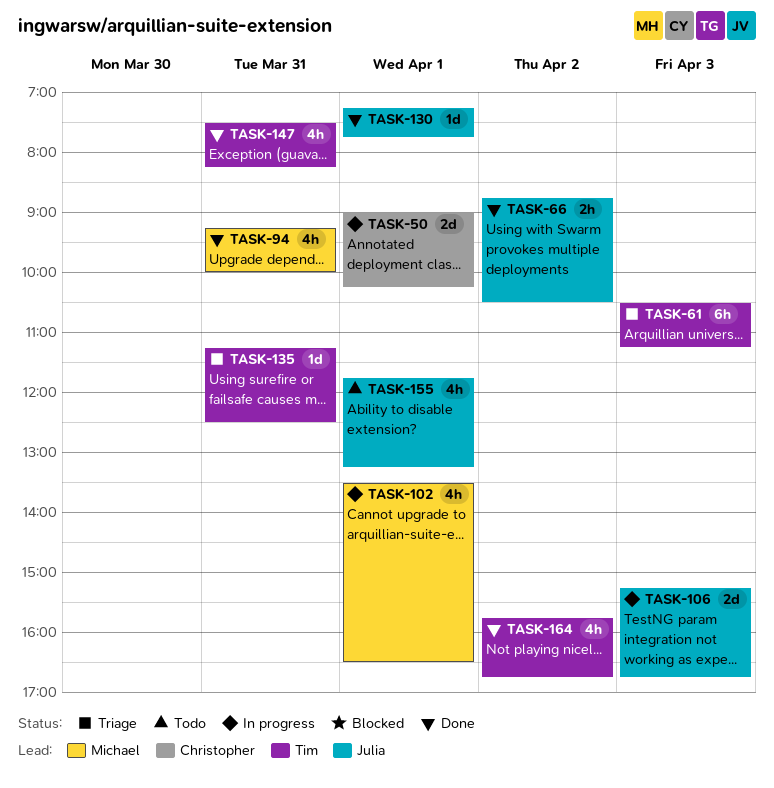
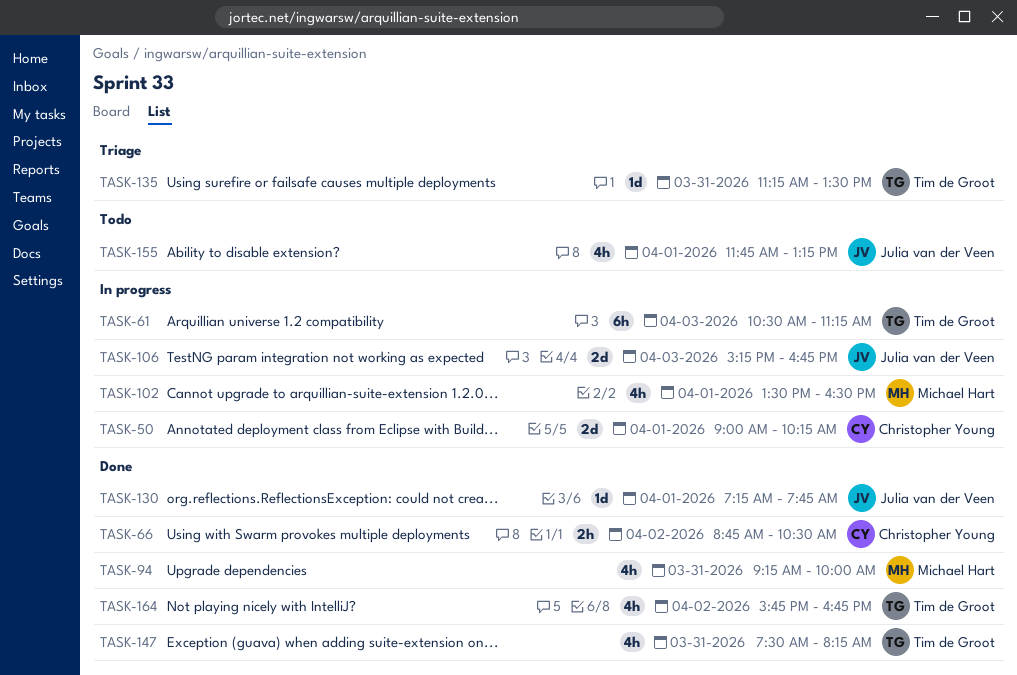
TASK-61, status: Triage -> In progress
TASK-66, owner: Julia van der Veen -> Christopher Young
TASK-135, ends: 12:30 -> 13:30

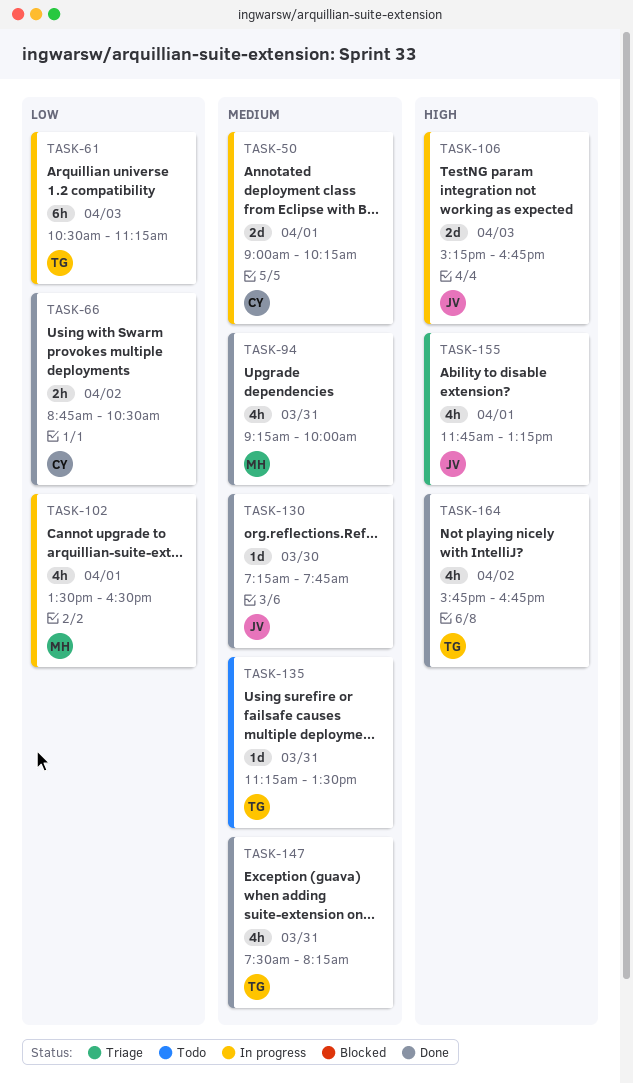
TASK-130, day: Apr 1 -> Mar 30
TASK-135, status: Triage -> Todo
TASK-155, status: Todo -> Triage

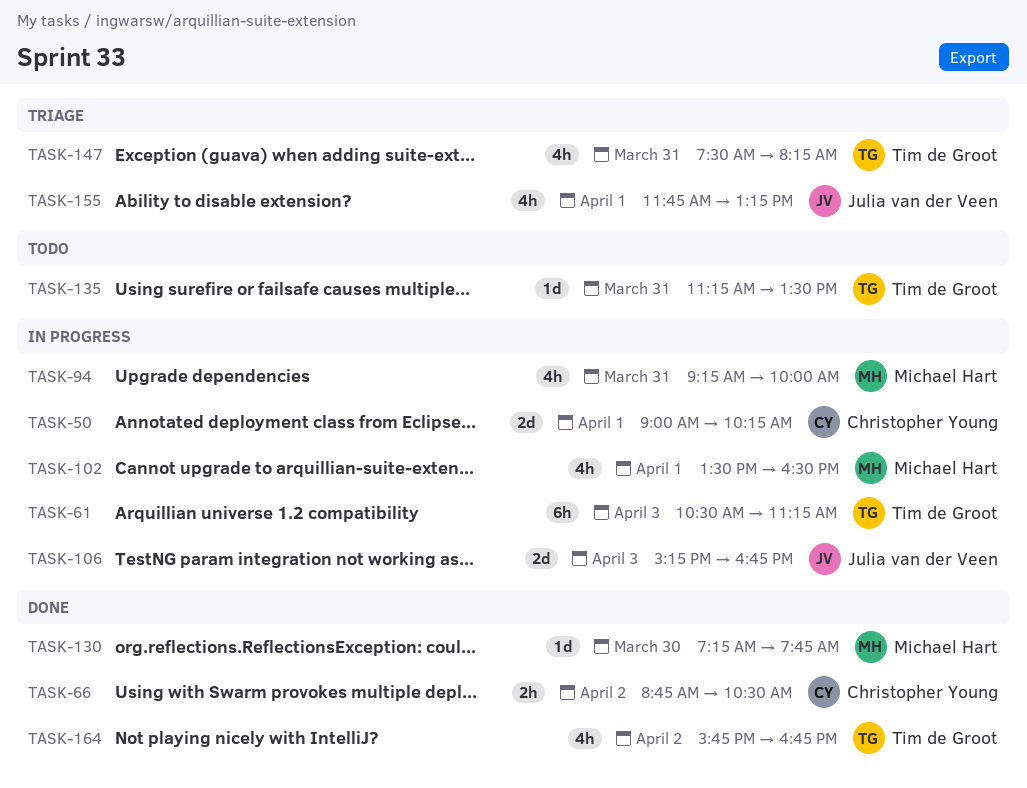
TASK-94, status: Done -> In progress
TASK-130, owner: Julia van der Veen -> Michael Hart
TASK-147, status: Done -> Triage

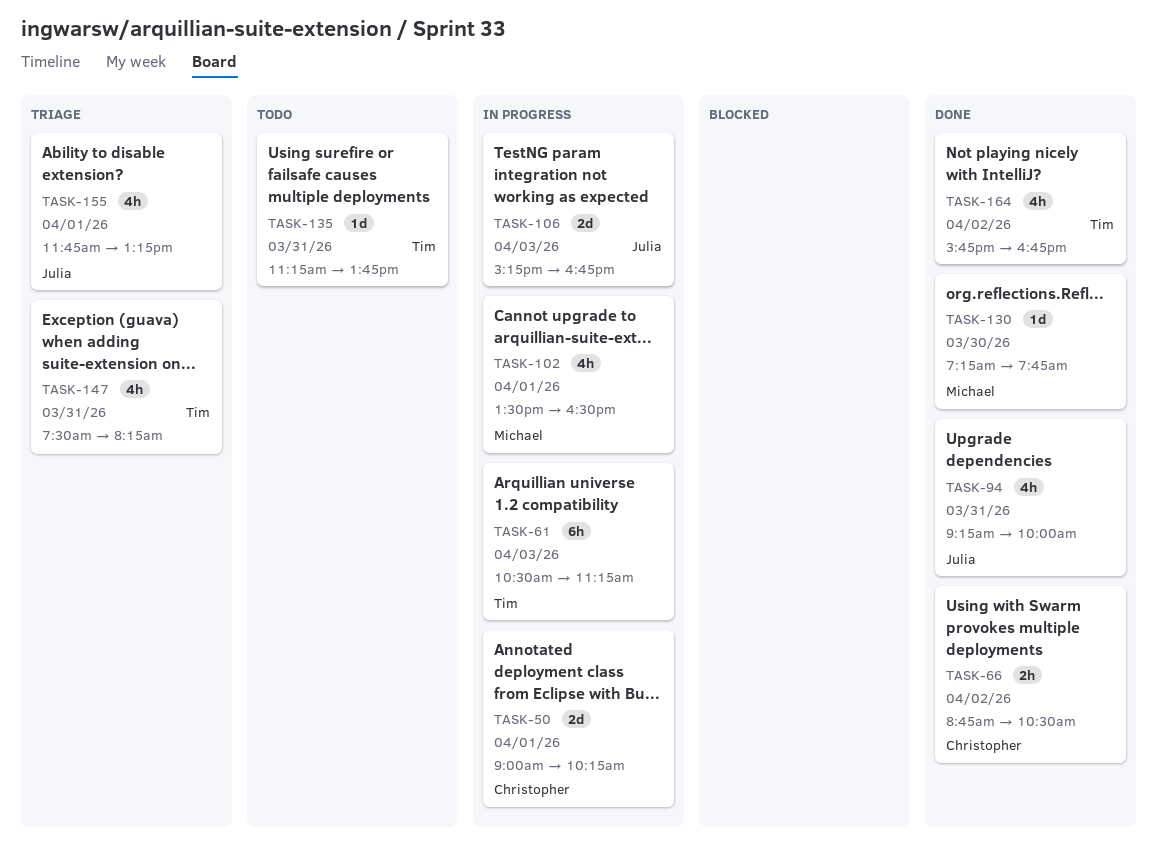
TASK-94, status: In progress -> Done
TASK-94, owner: Michael Hart -> Julia van der Veen
TASK-135, ends: 13:30 -> 13:45

